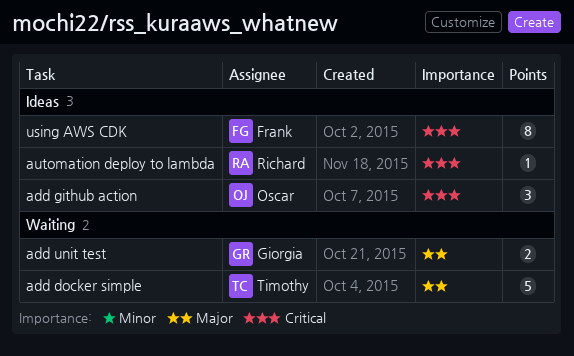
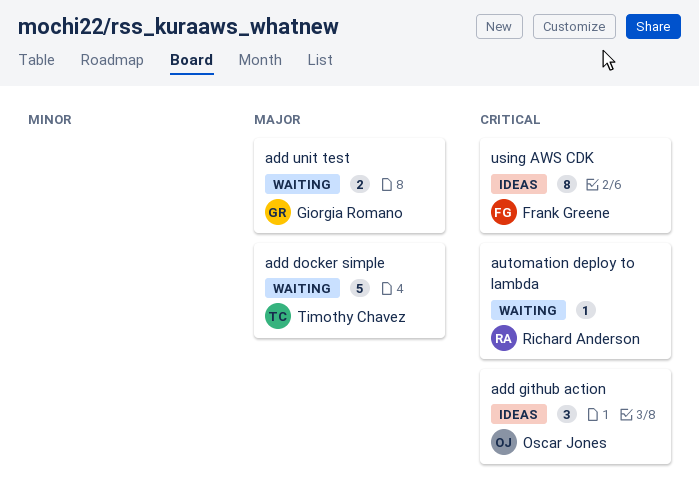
automation deploy to lambda, status: Ideas -> Waiting

